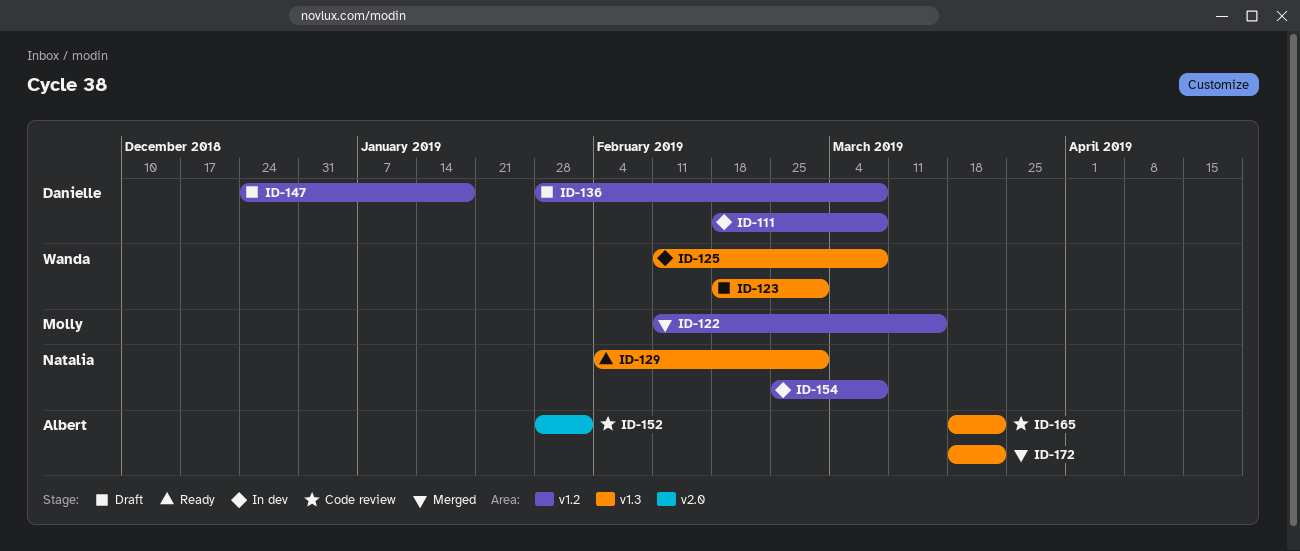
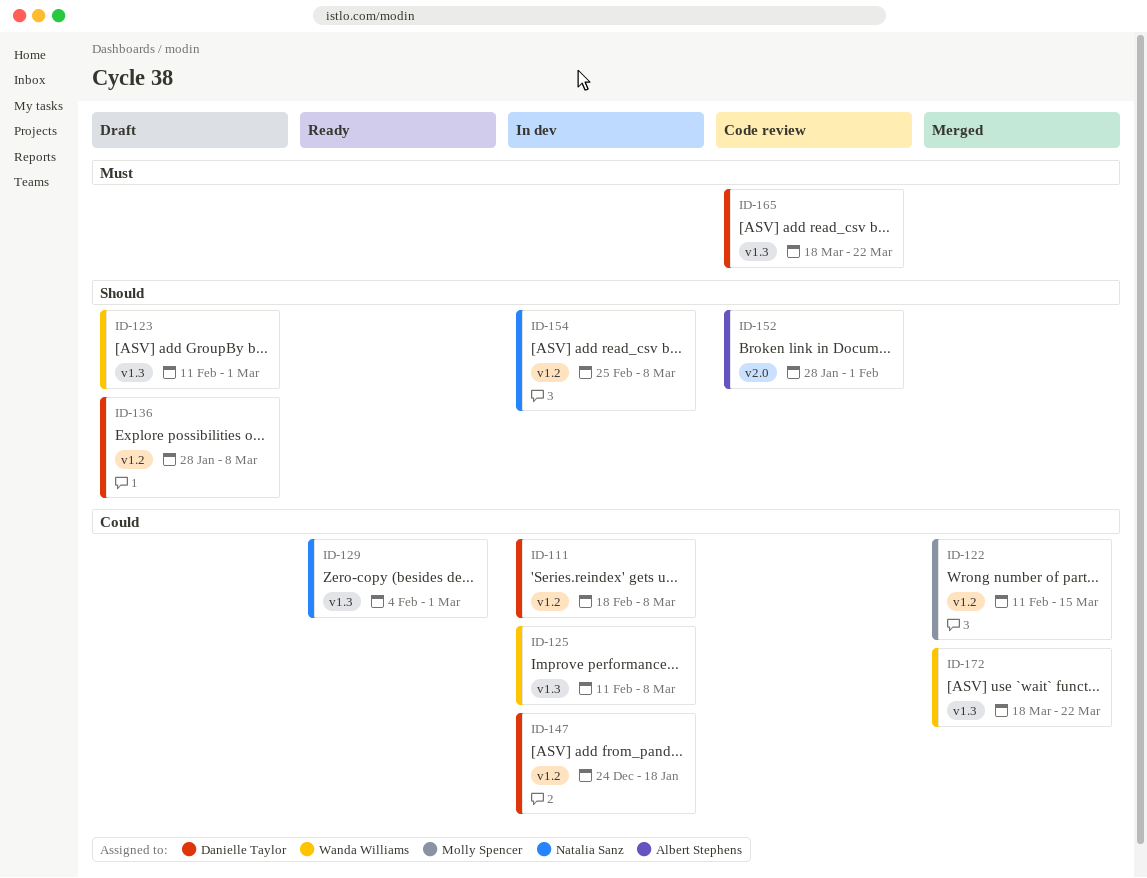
ID-123, start: Feb 18 -> Feb 11
ID-147, status: Draft -> In dev
ID-165, owner: Albert Stephens -> Danielle Taylor
ID-172, owner: Albert Stephens -> Wanda Williams

